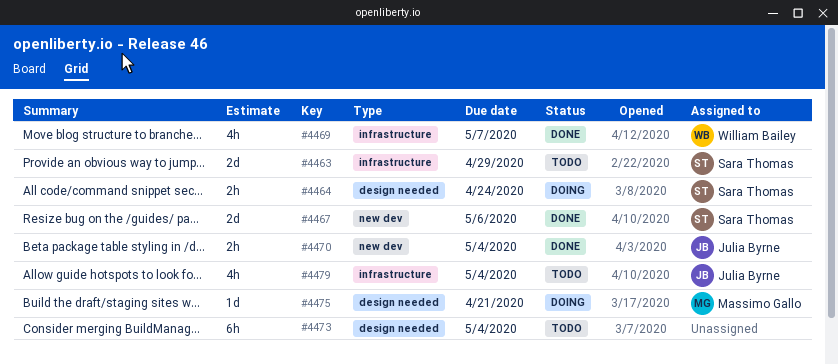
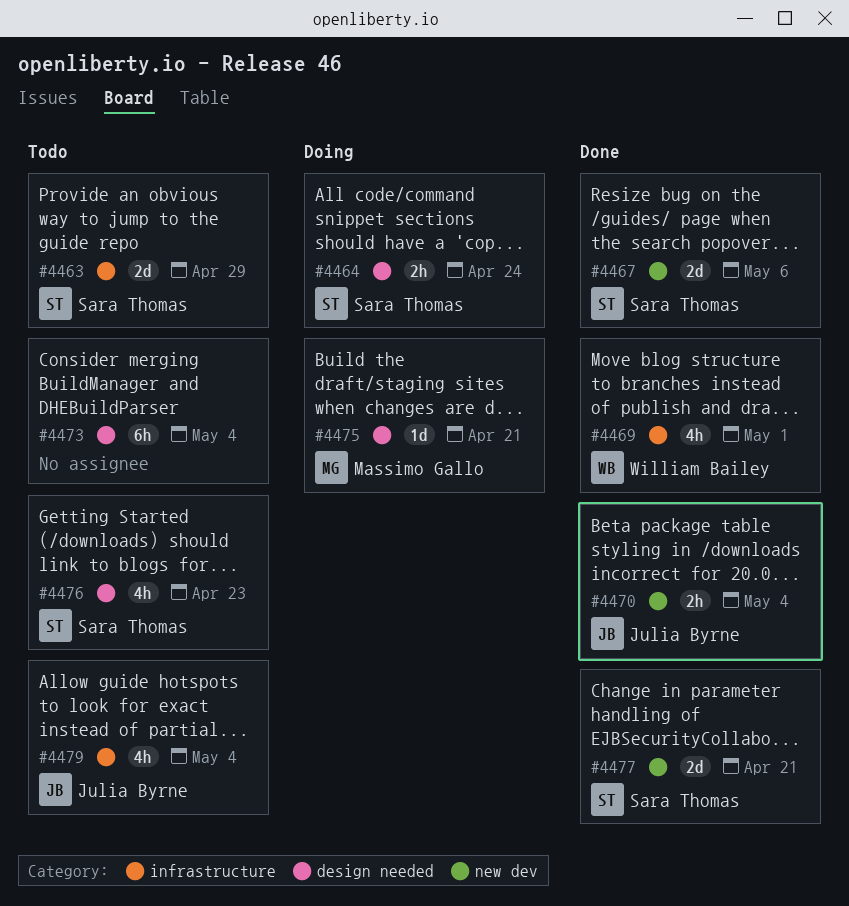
#4469, due: May 7 -> May 1
#4476: none -> present
#4477: none -> present

